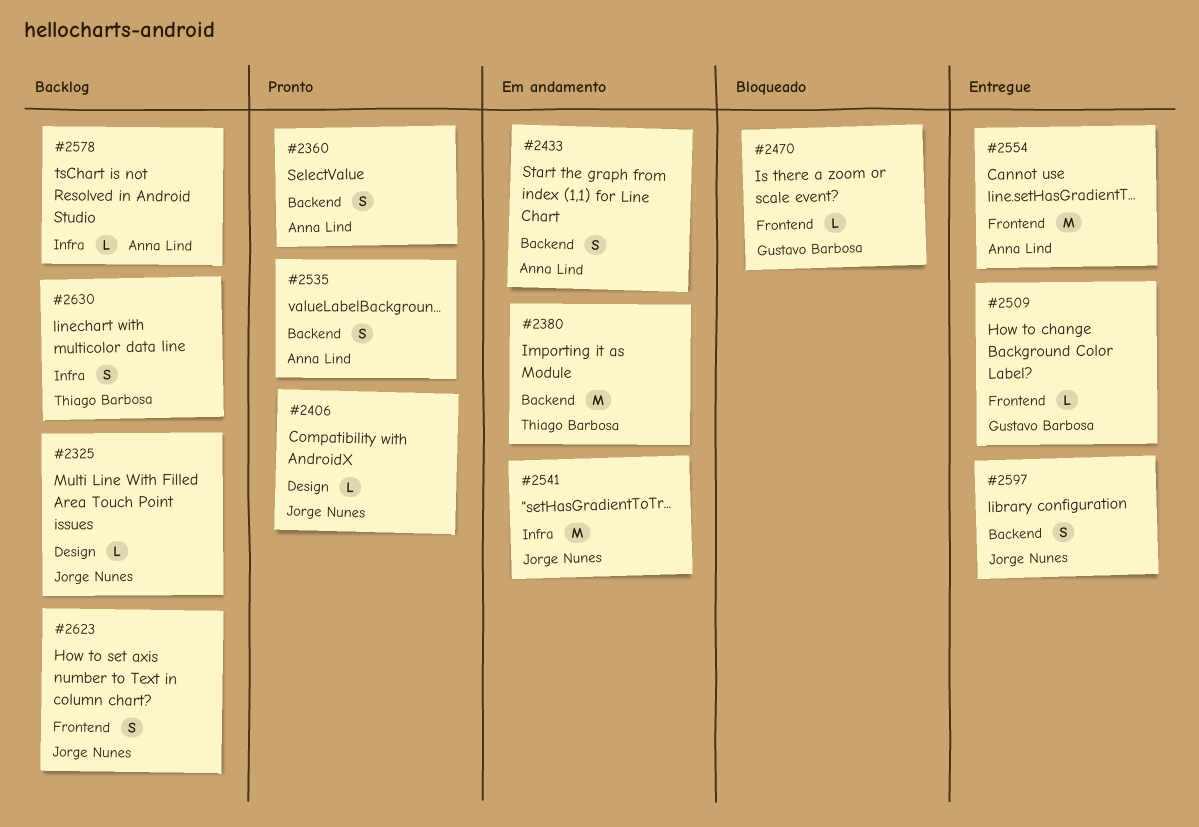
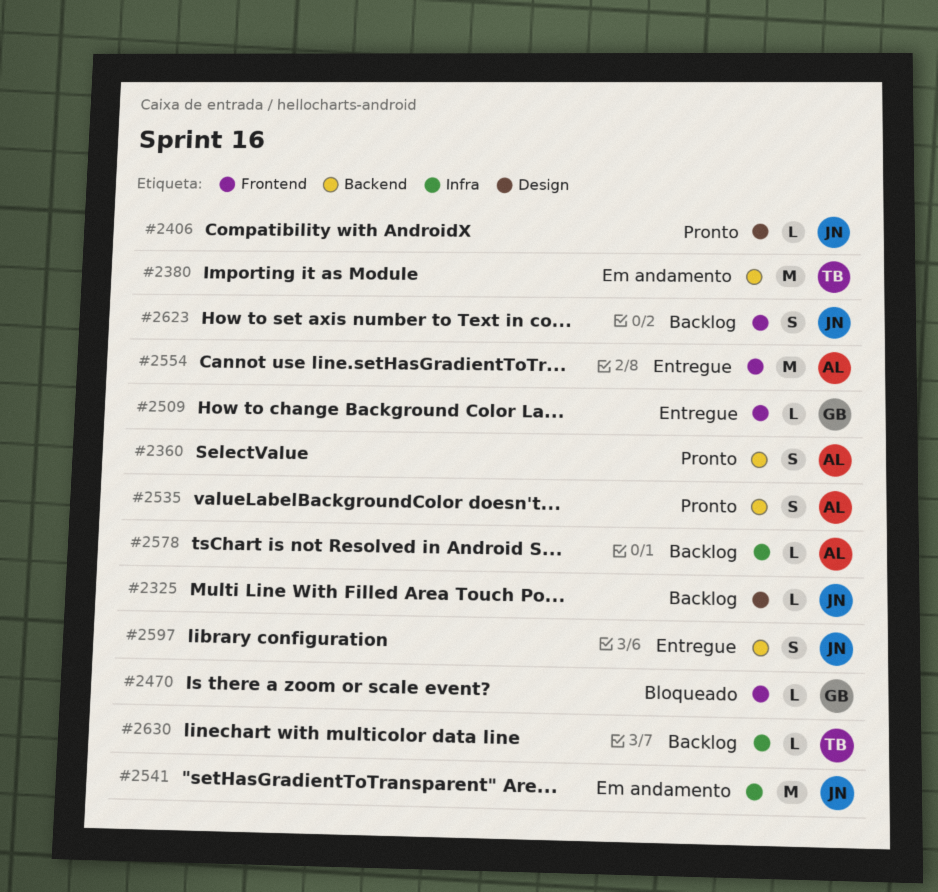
#2433: present -> none
#2630, estimate: S -> L

